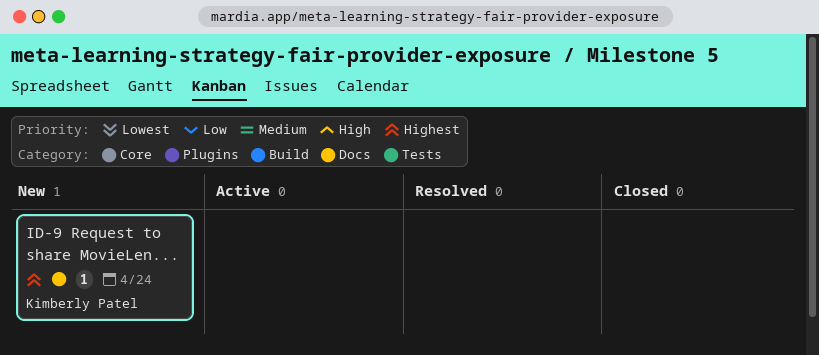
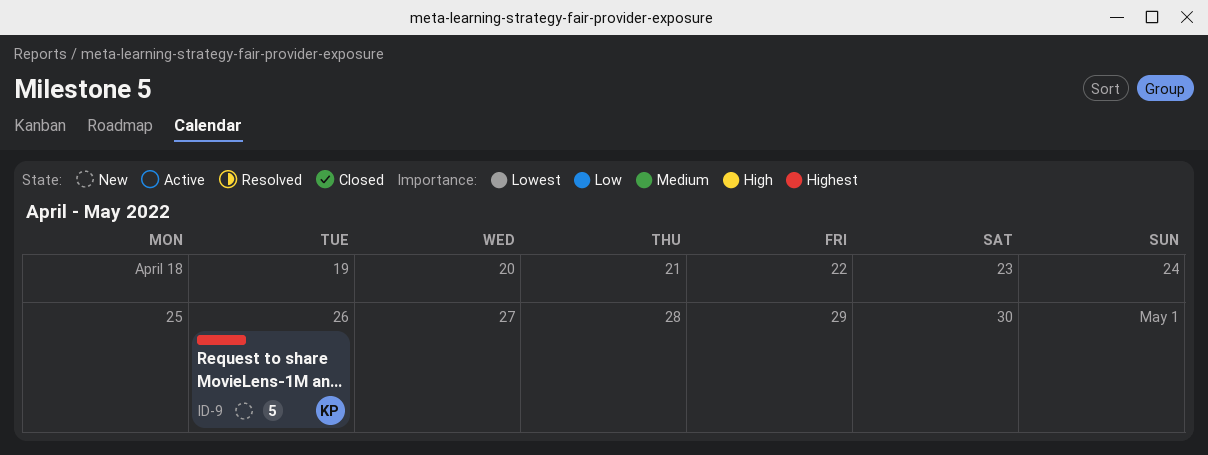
ID-9, estimate: 1 -> 5
ID-9, due: Apr 24 -> Apr 26

